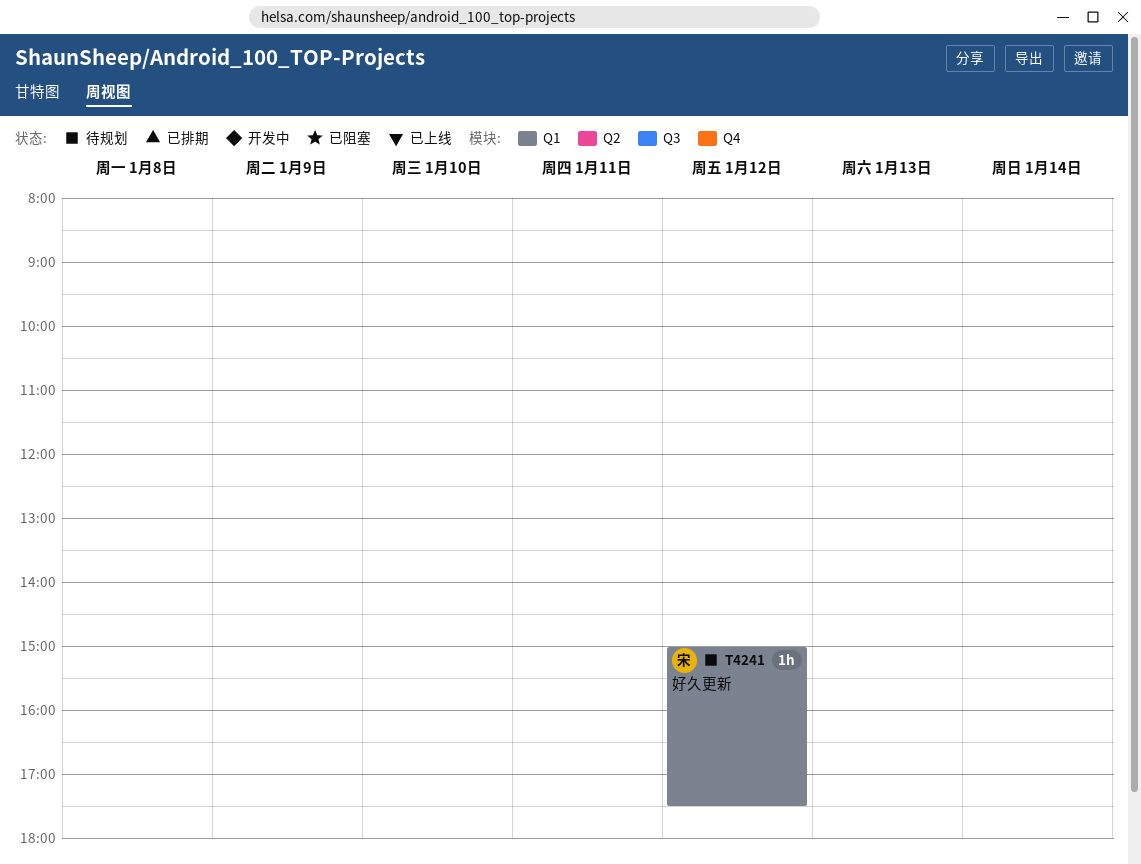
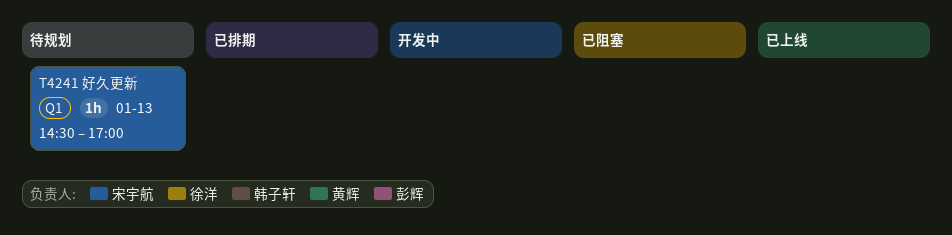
T4241, day: Jan 12 -> Jan 13
T4241, begins: 15:00 -> 14:30
T4241, ends: 17:30 -> 17:00

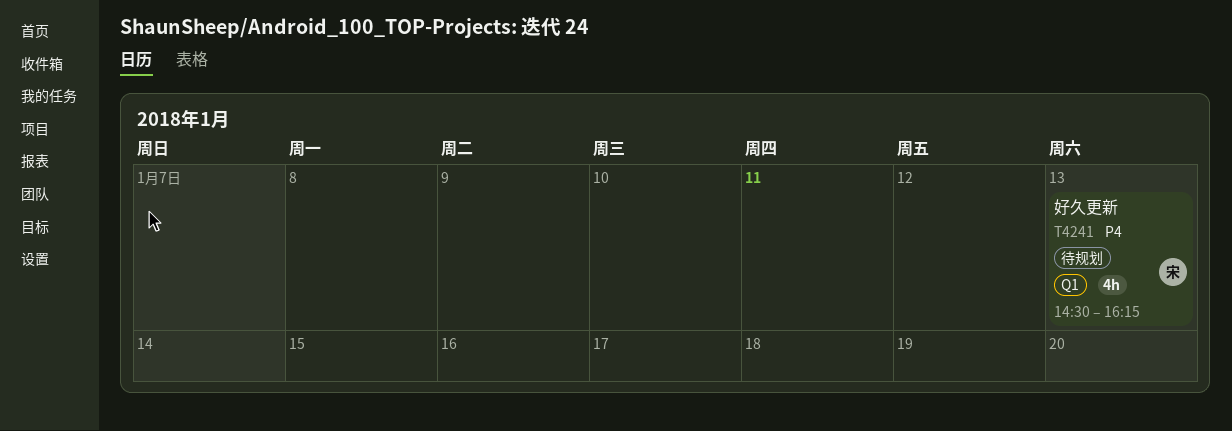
T4241, estimate: 1h -> 4h
T4241, ends: 17:00 -> 16:15

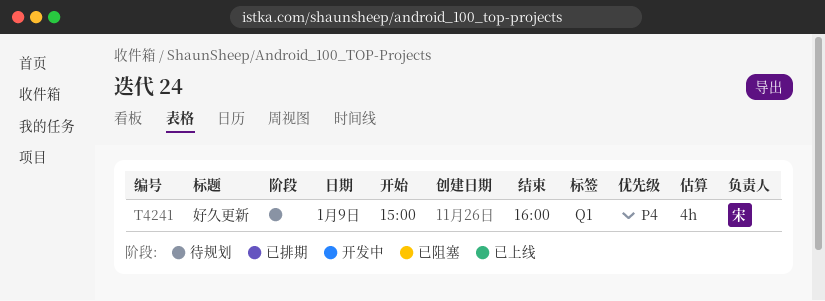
T4241, day: Jan 13 -> Jan 9
T4241, begins: 14:30 -> 15:00
T4241, ends: 16:15 -> 16:00

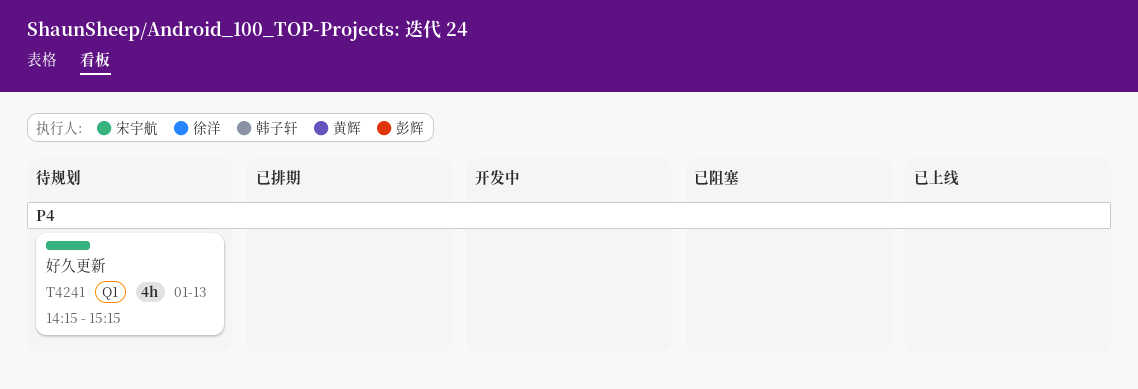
T4241, day: Jan 9 -> Jan 13
T4241, begins: 15:00 -> 14:15
T4241, ends: 16:00 -> 15:15

